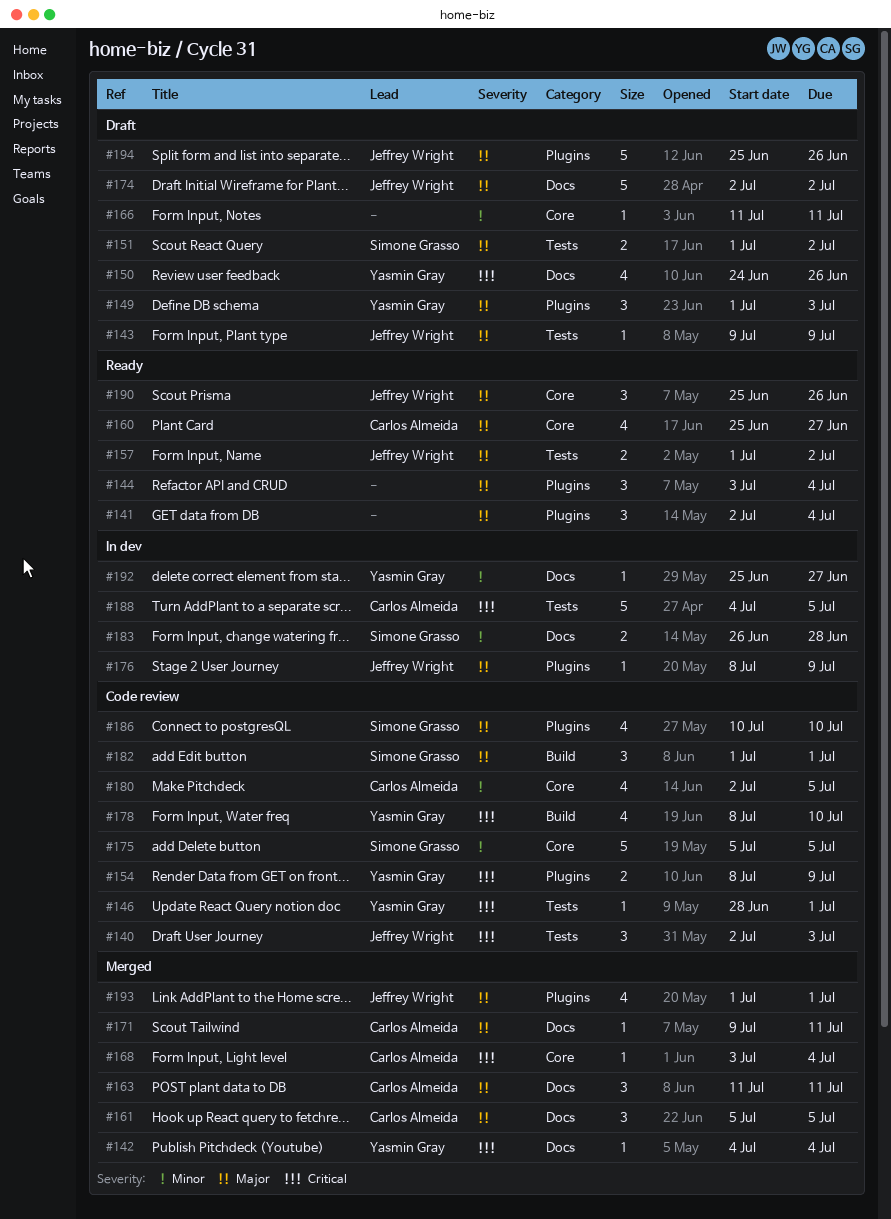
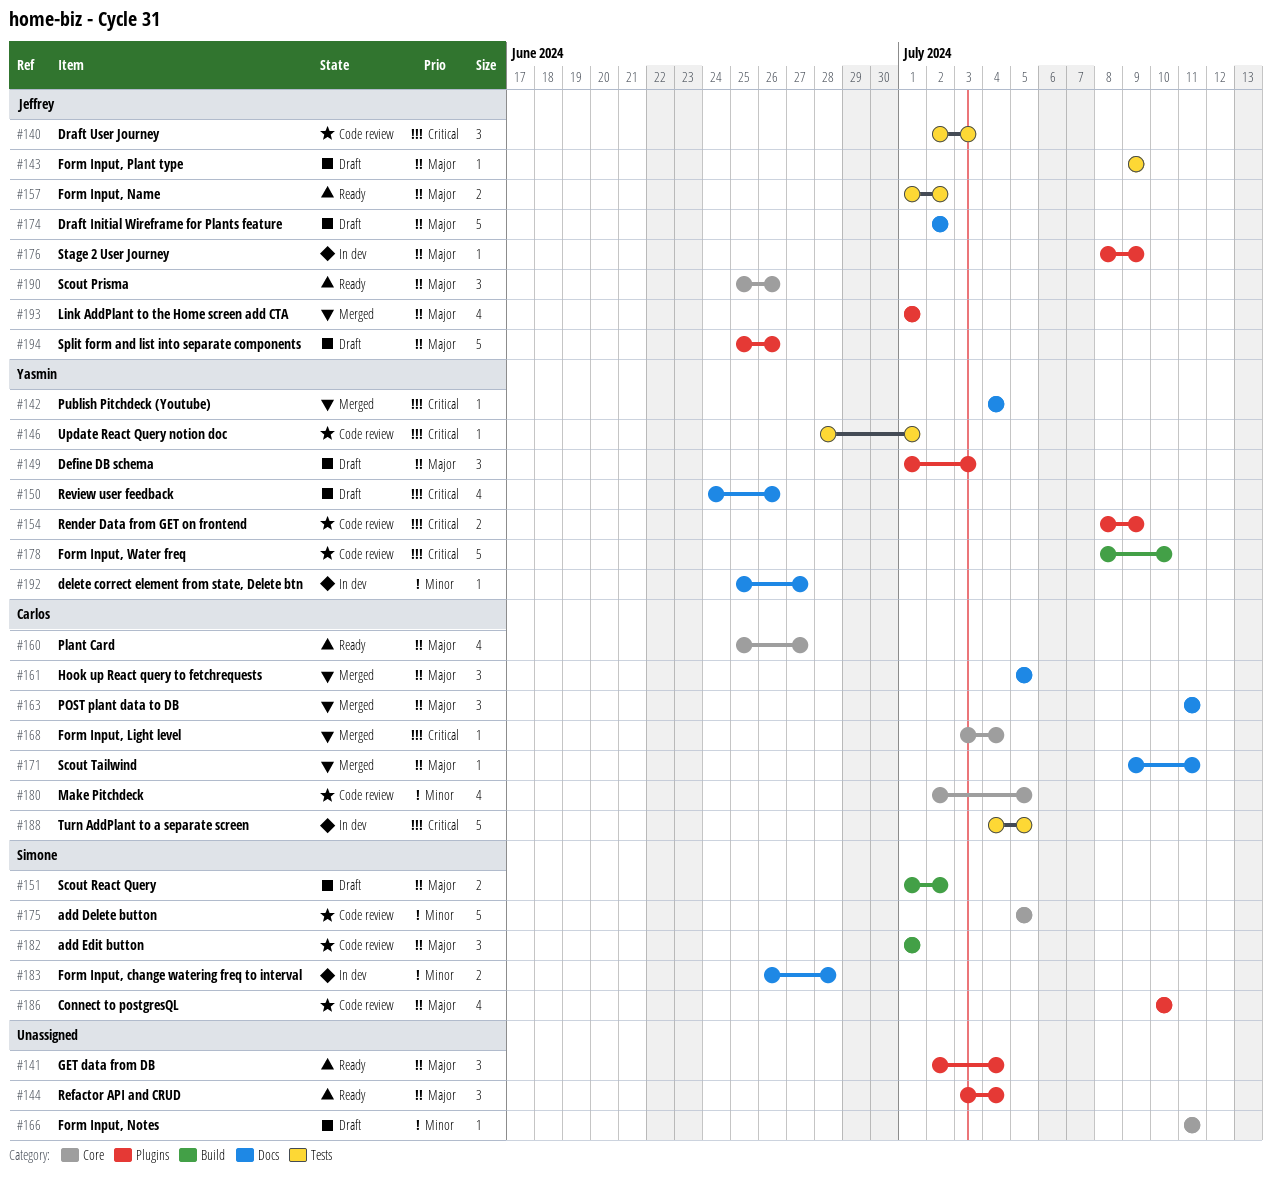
#151, label: Tests -> Build
#178, estimate: 4 -> 5

